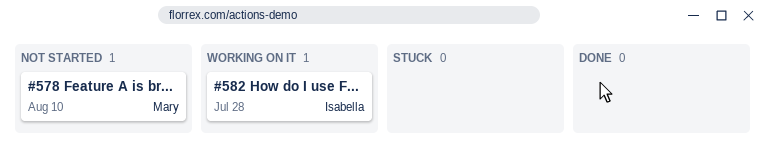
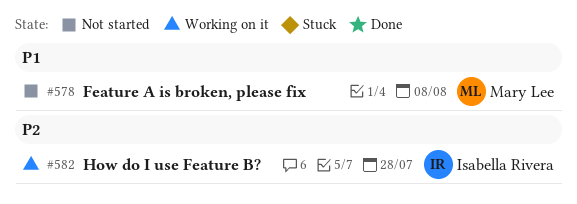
#578, due: Aug 10 -> Aug 8

